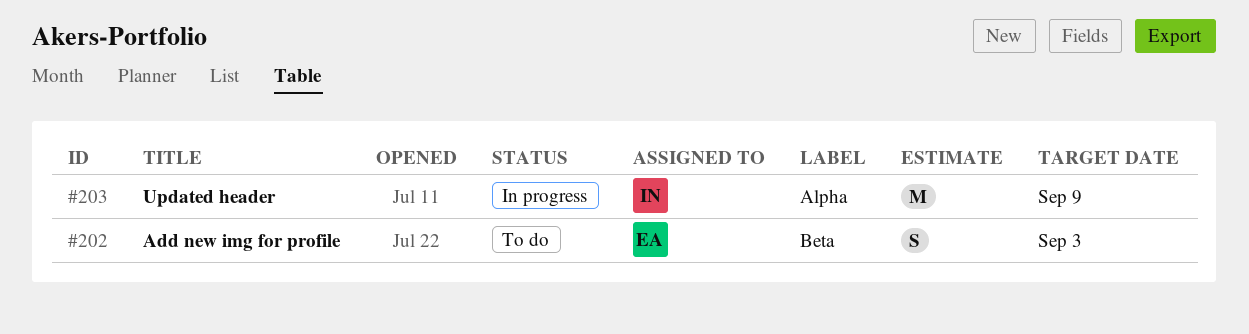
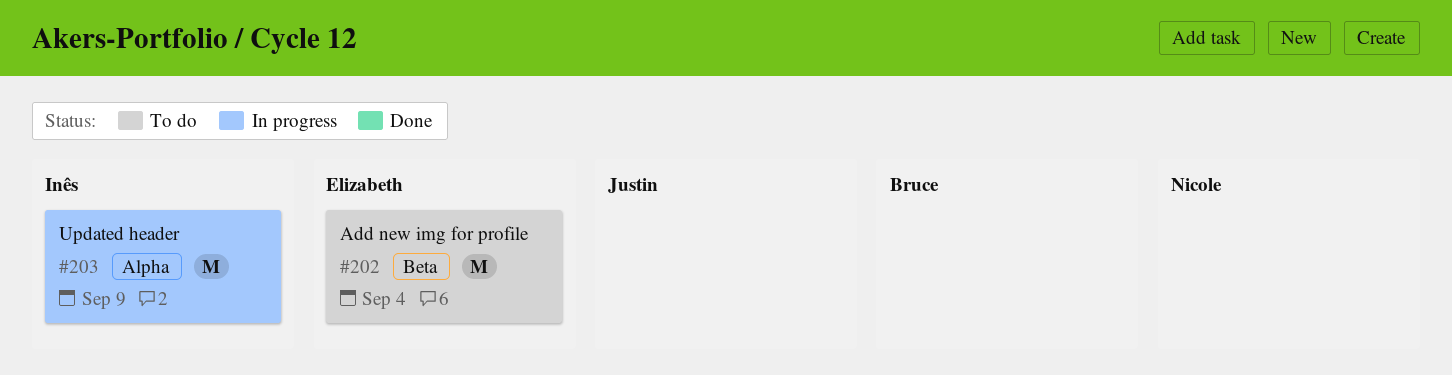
#202, estimate: S -> M
#202, due: Sep 3 -> Sep 4

